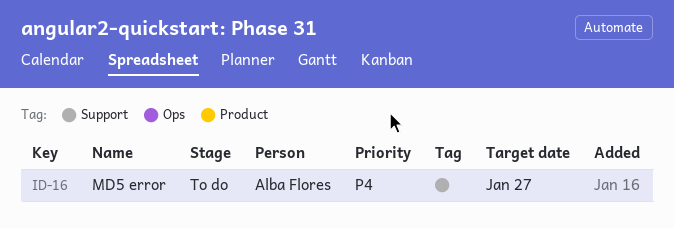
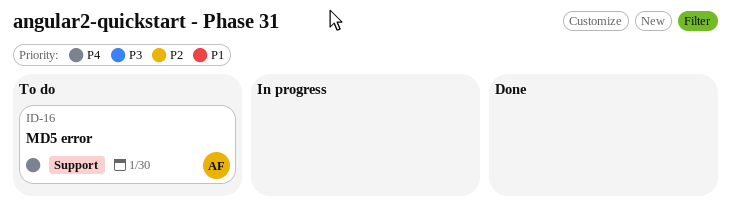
ID-16, due: Jan 27 -> Jan 30

